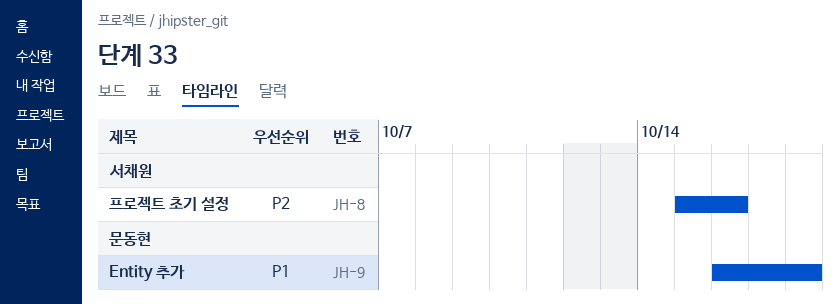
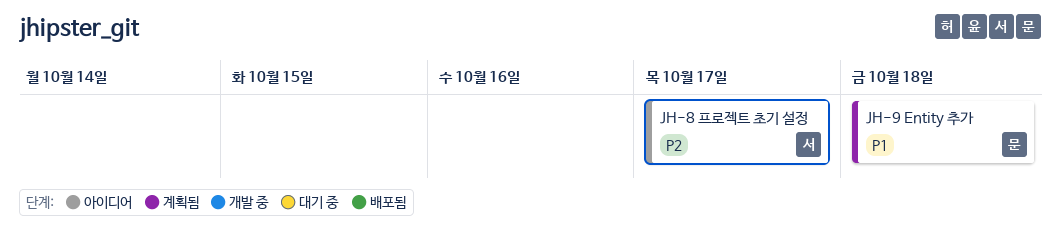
JH-8, due: Oct 16 -> Oct 17

